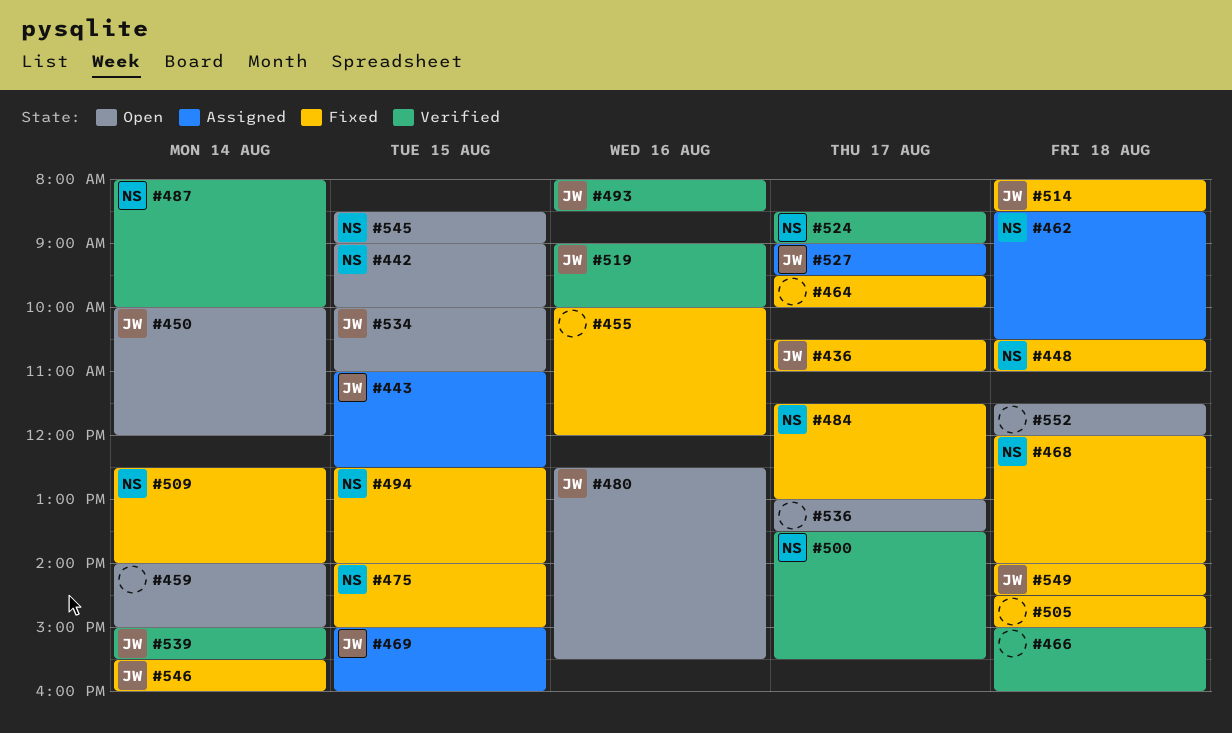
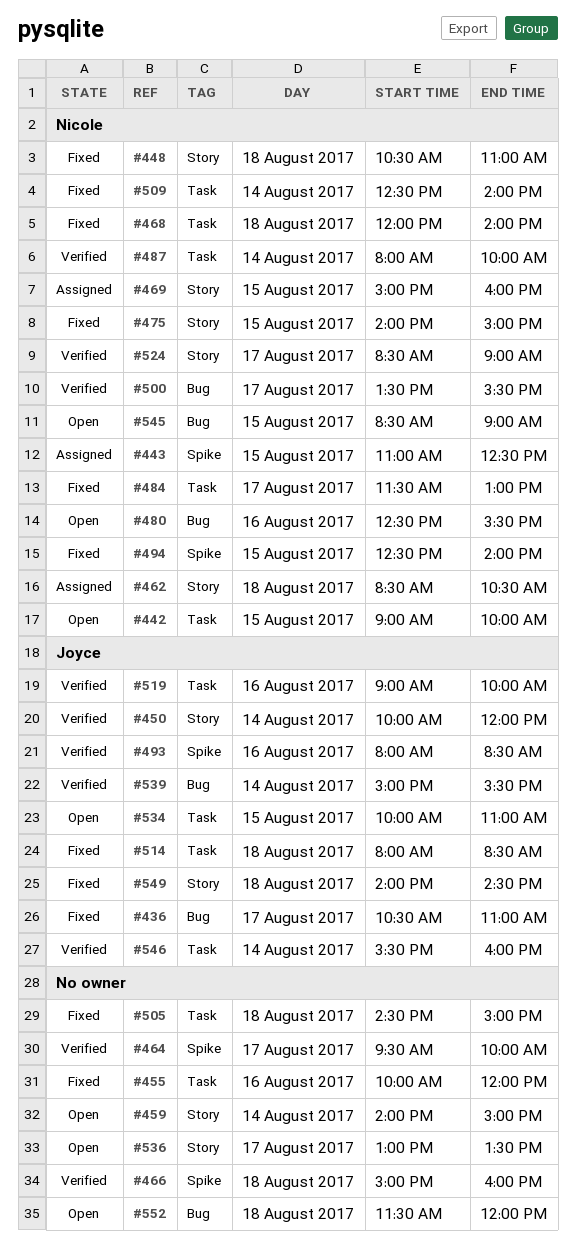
#443, owner: Joyce -> Nicole
#450, status: Open -> Verified
#464, status: Fixed -> Verified
#469, owner: Joyce -> Nicole
#480, owner: Joyce -> Nicole
#527: present -> none
#546, status: Fixed -> Verified

